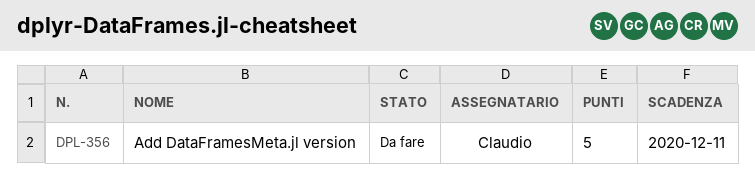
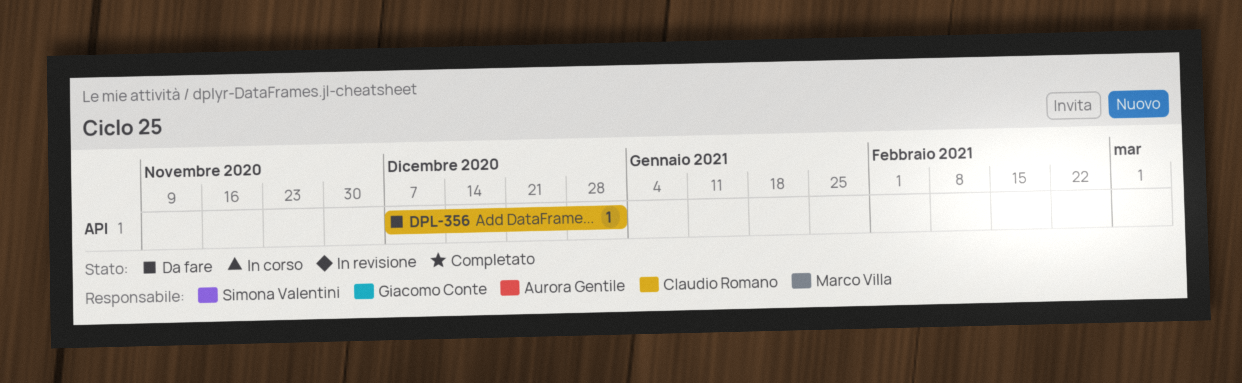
DPL-356, estimate: 5 -> 1
DPL-356, due: Dec 11 -> Jan 1

